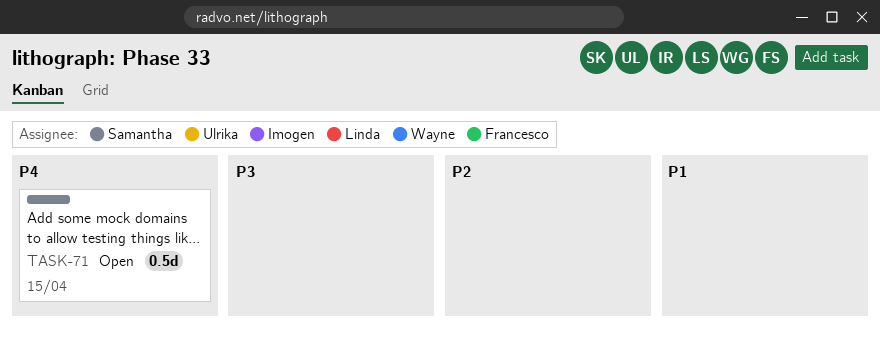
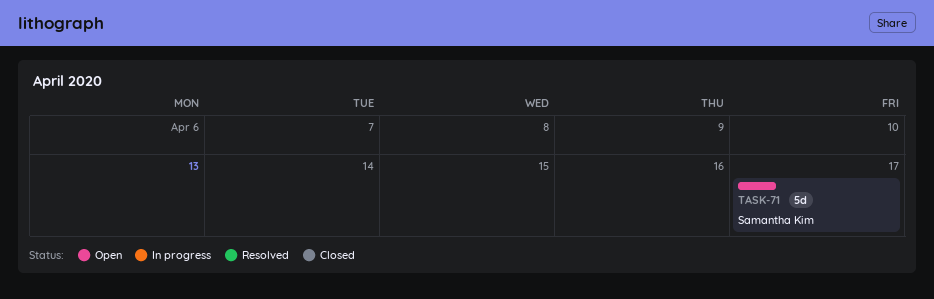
TASK-71, estimate: 0.5d -> 5d
TASK-71, due: Apr 15 -> Apr 17

